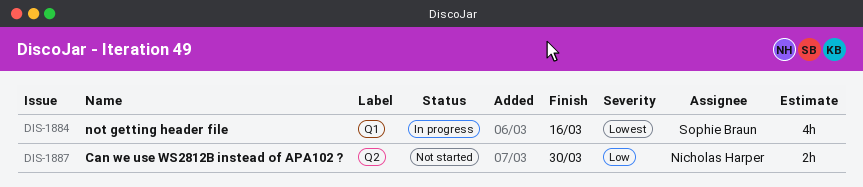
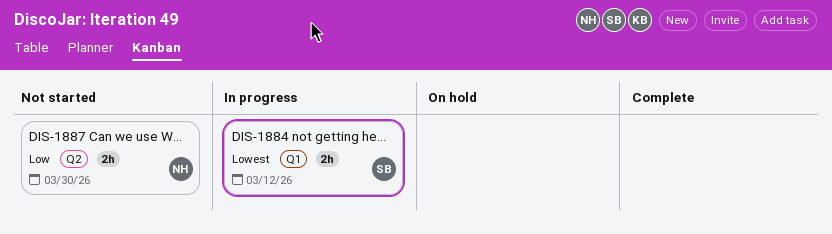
DIS-1884, estimate: 4h -> 2h
DIS-1884, due: Mar 16 -> Mar 12

